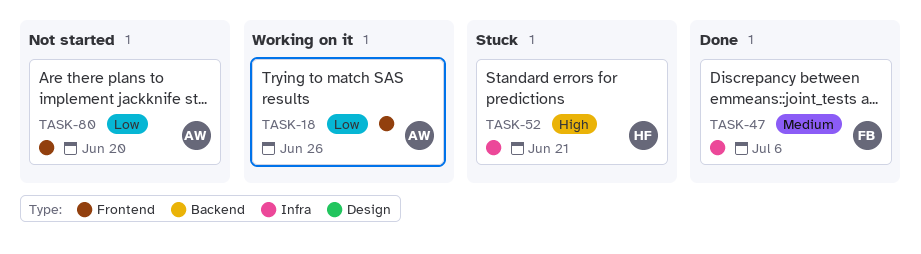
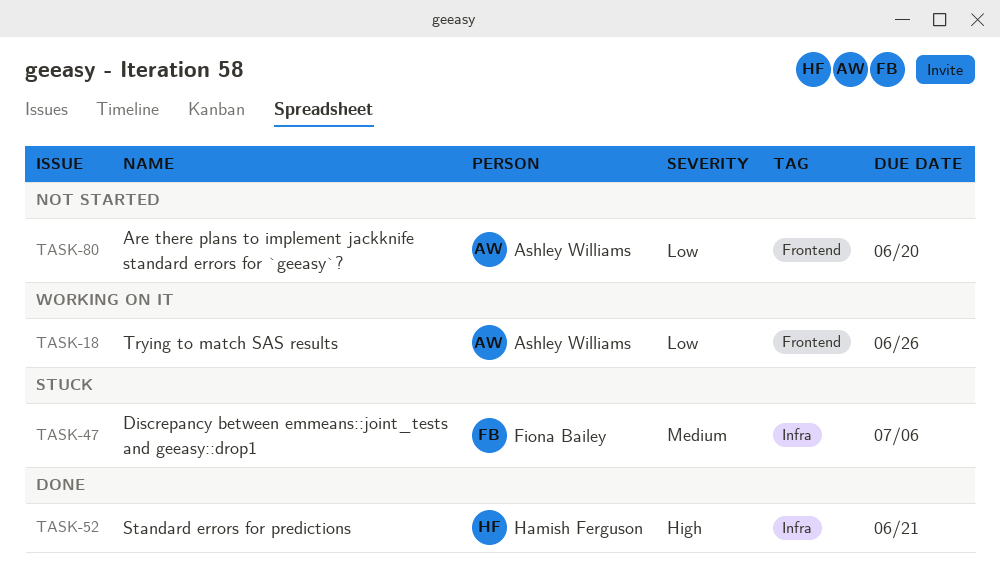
TASK-47, status: Done -> Stuck
TASK-52, status: Stuck -> Done

